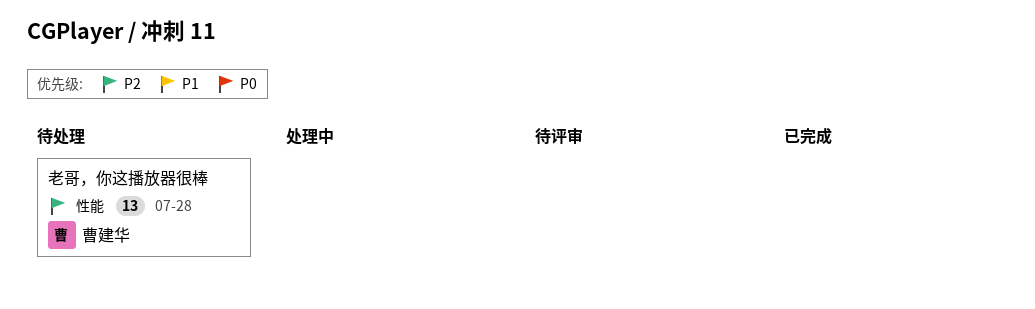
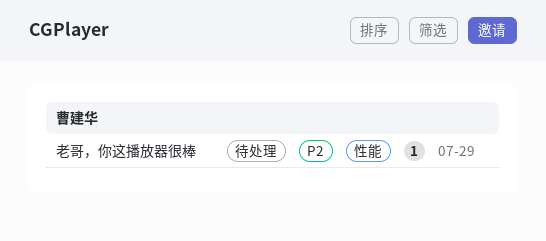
老哥，你这播放器很棒, estimate: 13 -> 1
老哥，你这播放器很棒, due: Jul 28 -> Jul 29

